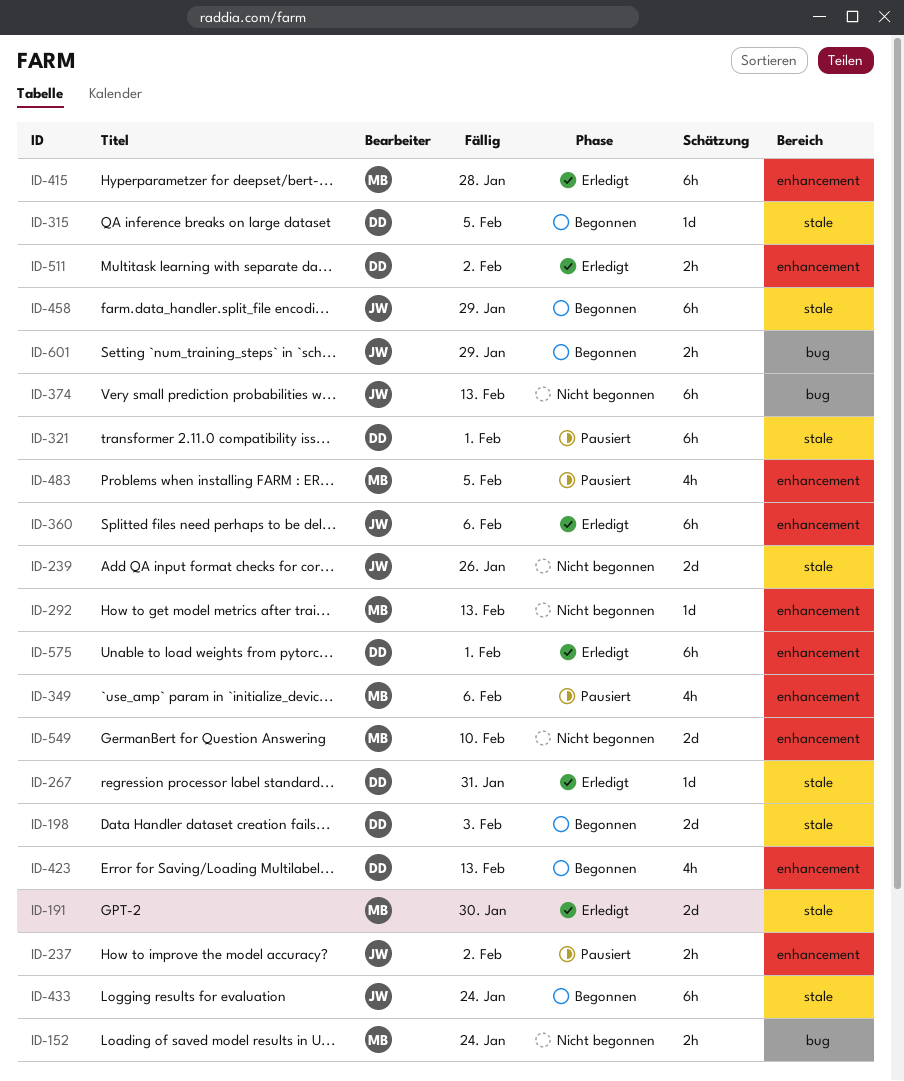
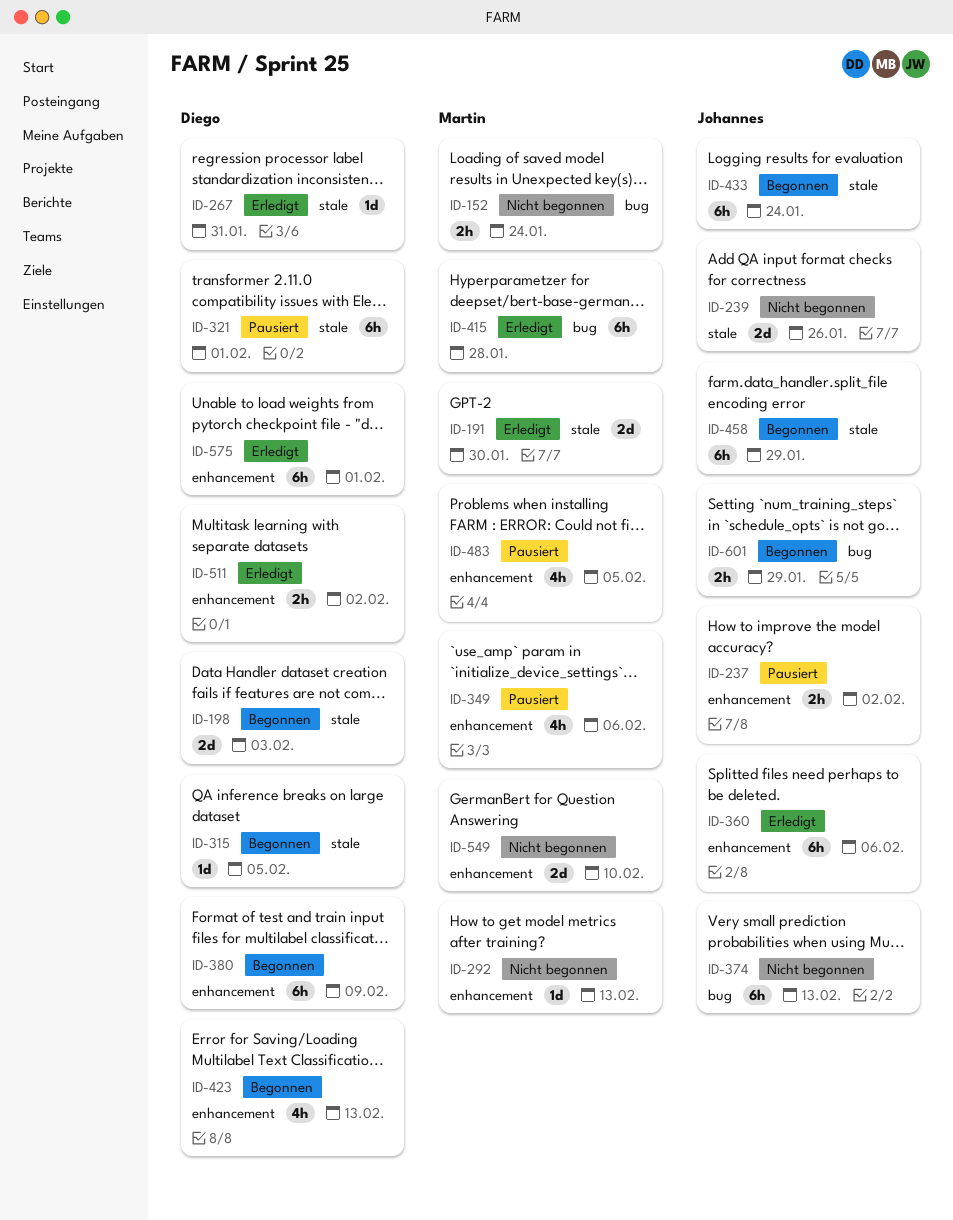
ID-380: none -> present
ID-415, label: enhancement -> bug

